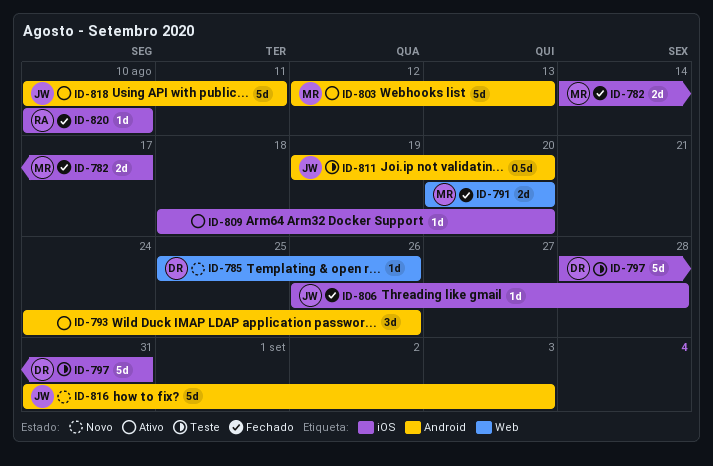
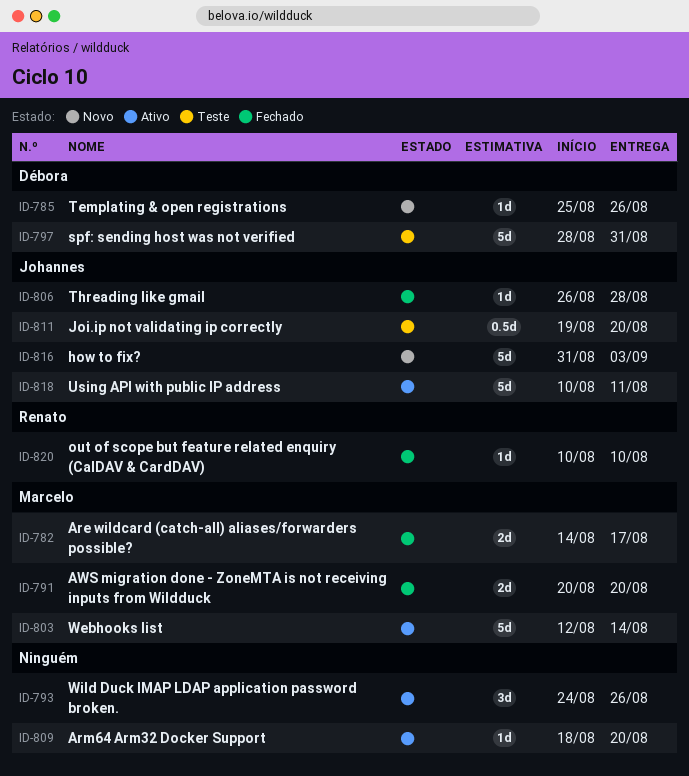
ID-803, due: Aug 13 -> Aug 14

